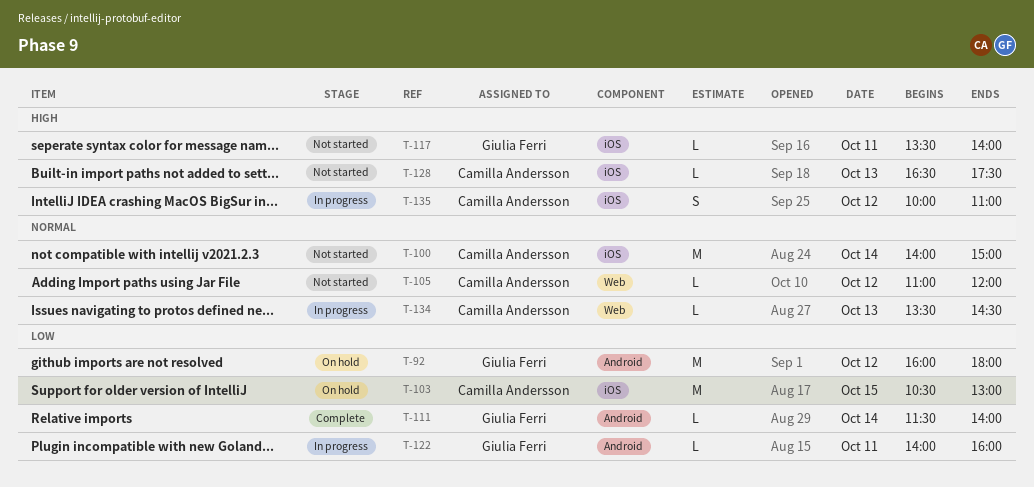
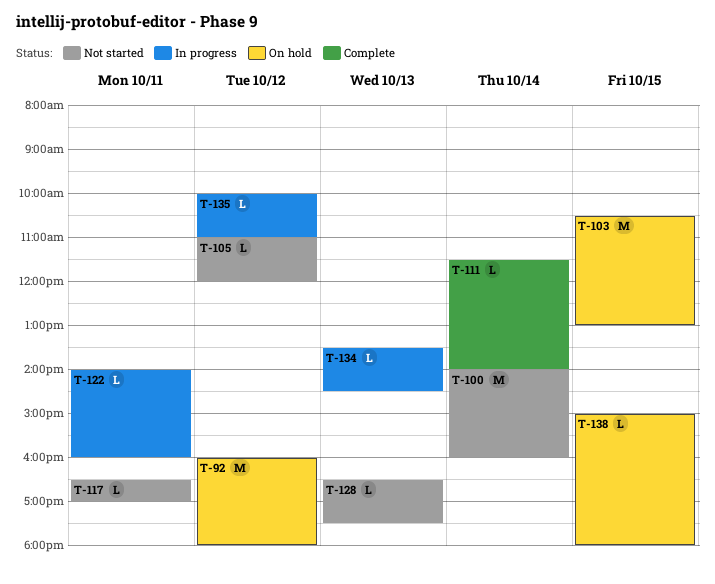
T-100, ends: 15:00 -> 16:00
T-117, begins: 13:30 -> 16:30
T-117, ends: 14:00 -> 17:00
T-135, estimate: S -> L
T-138: none -> present

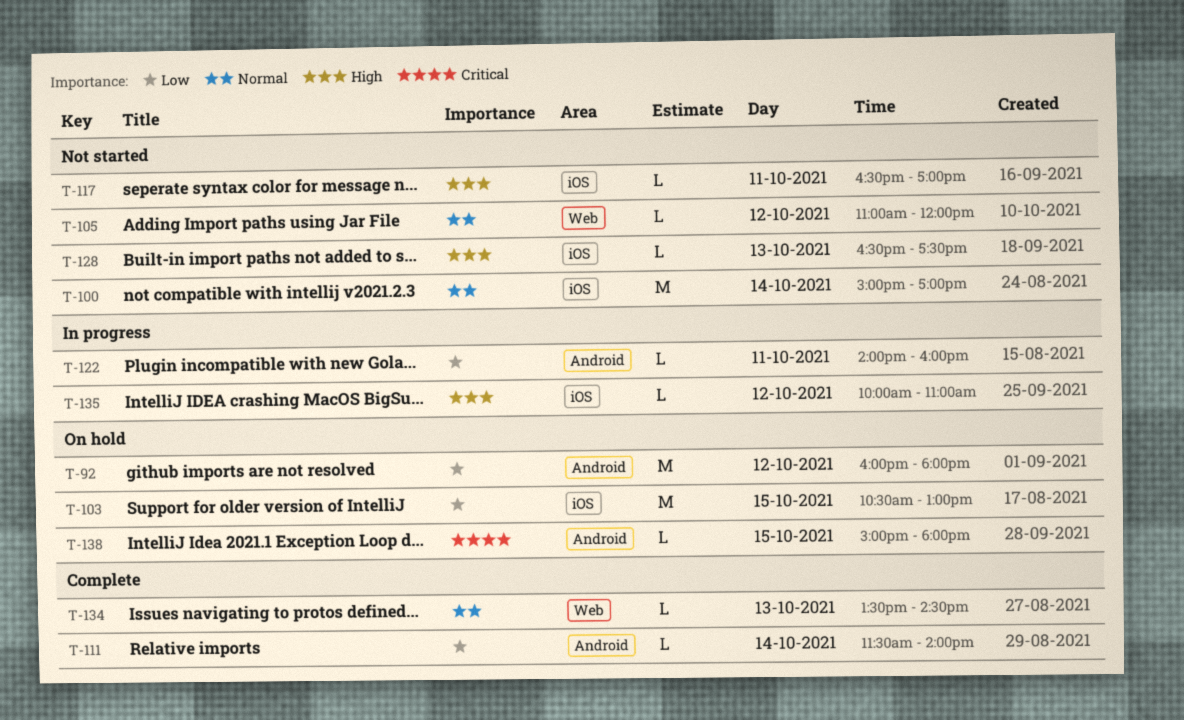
T-100, begins: 14:00 -> 15:00
T-100, ends: 16:00 -> 17:00
T-134, status: In progress -> Complete

